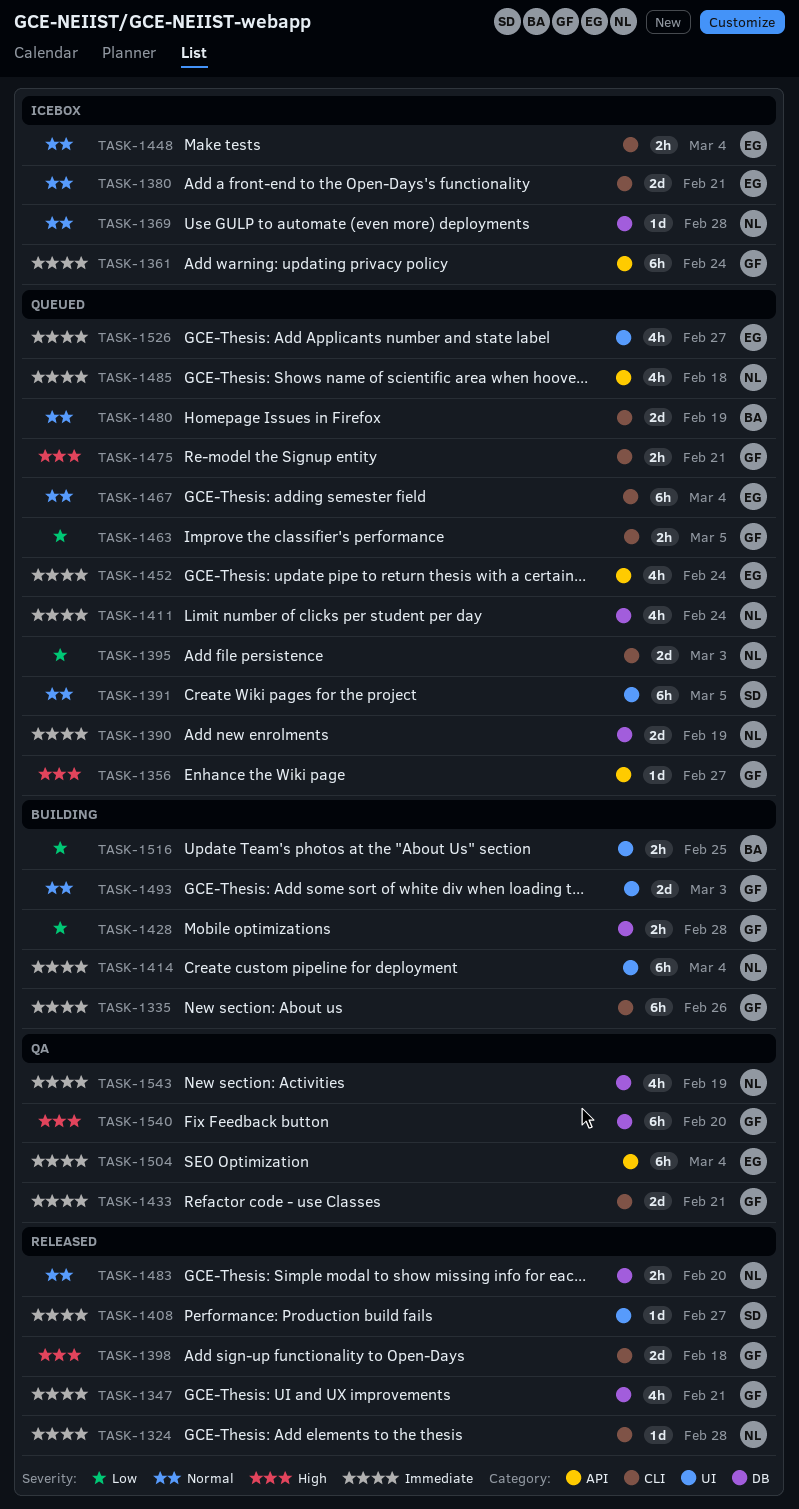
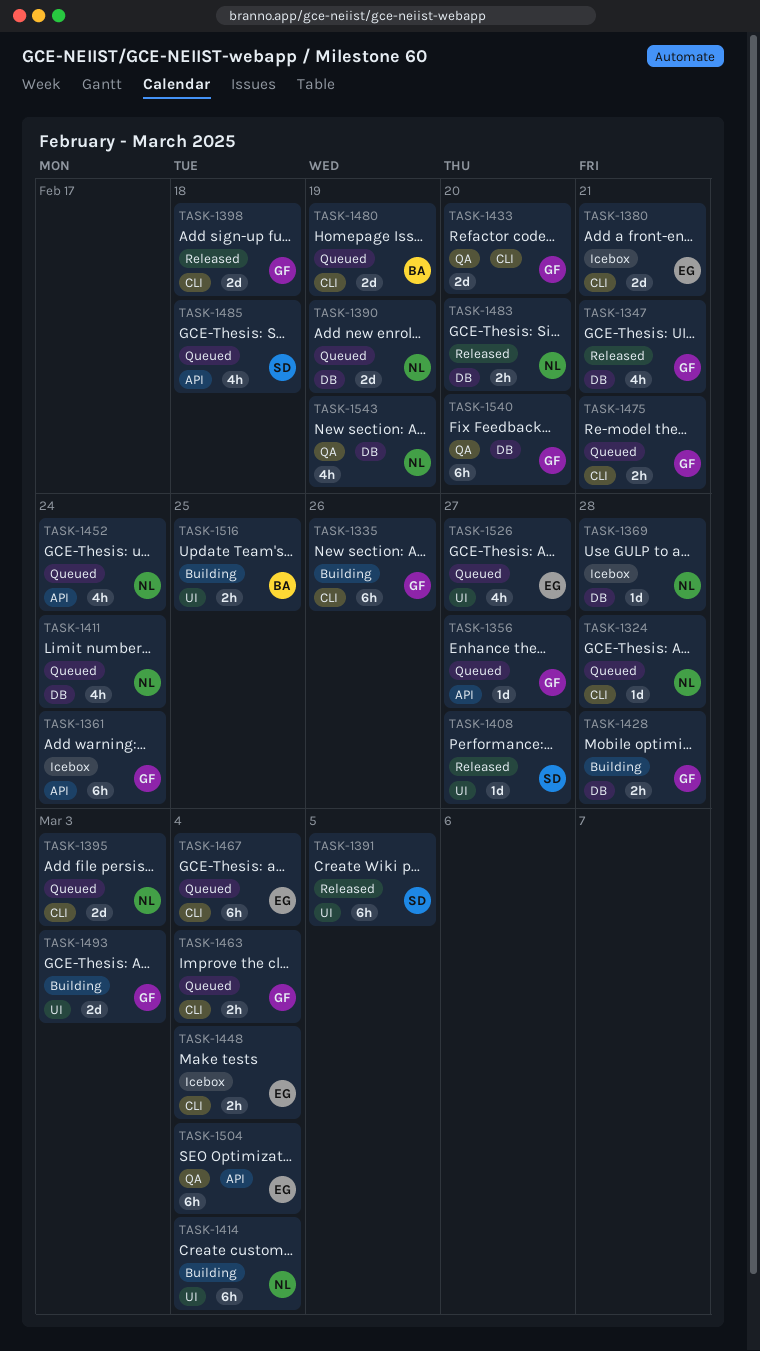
TASK-1324, status: Released -> Queued
TASK-1391, status: Queued -> Released
TASK-1433, due: Feb 21 -> Feb 20
TASK-1452, owner: EG -> NL
TASK-1463, due: Mar 5 -> Mar 4
TASK-1485, owner: NL -> SD

